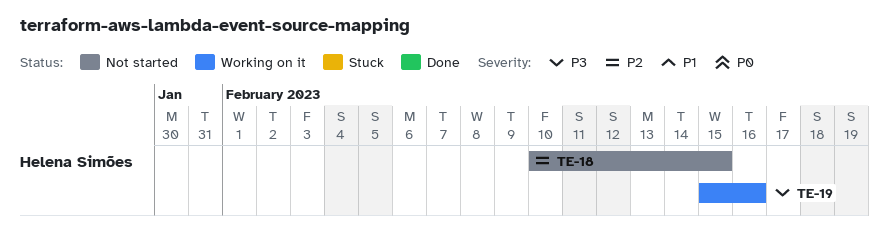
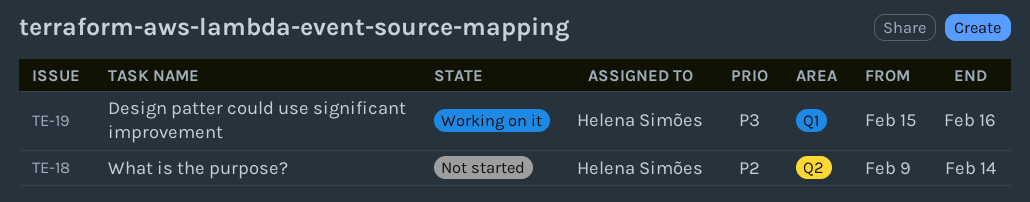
TE-18, start: Feb 10 -> Feb 9
TE-18, due: Feb 15 -> Feb 14

